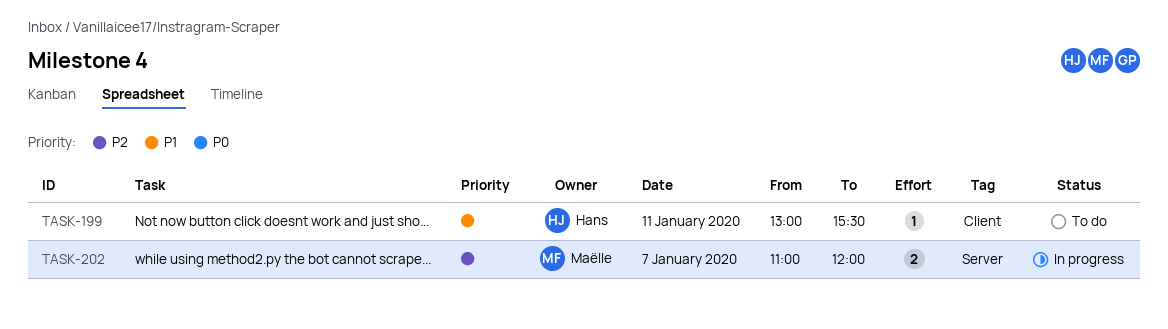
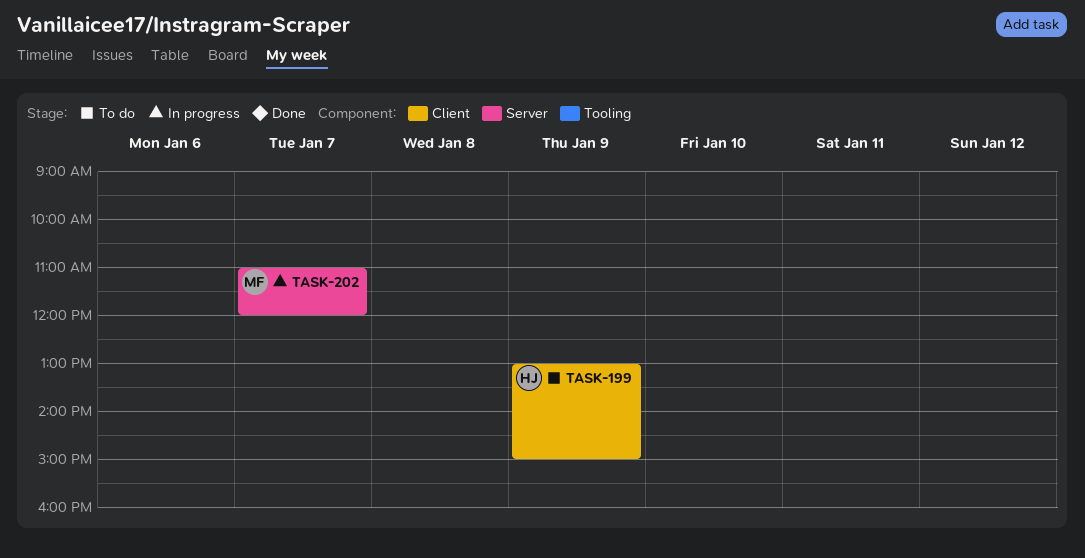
TASK-199, day: Jan 11 -> Jan 9
TASK-199, ends: 15:30 -> 15:00

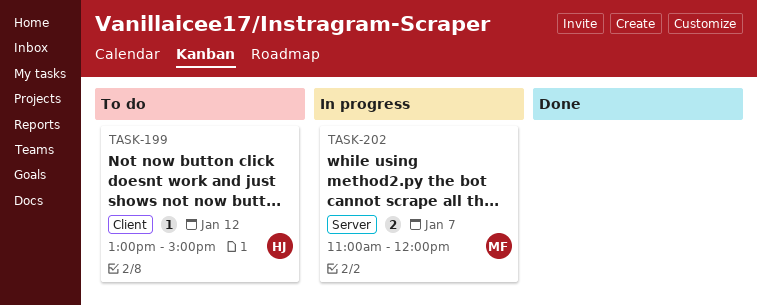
TASK-199, day: Jan 9 -> Jan 12

